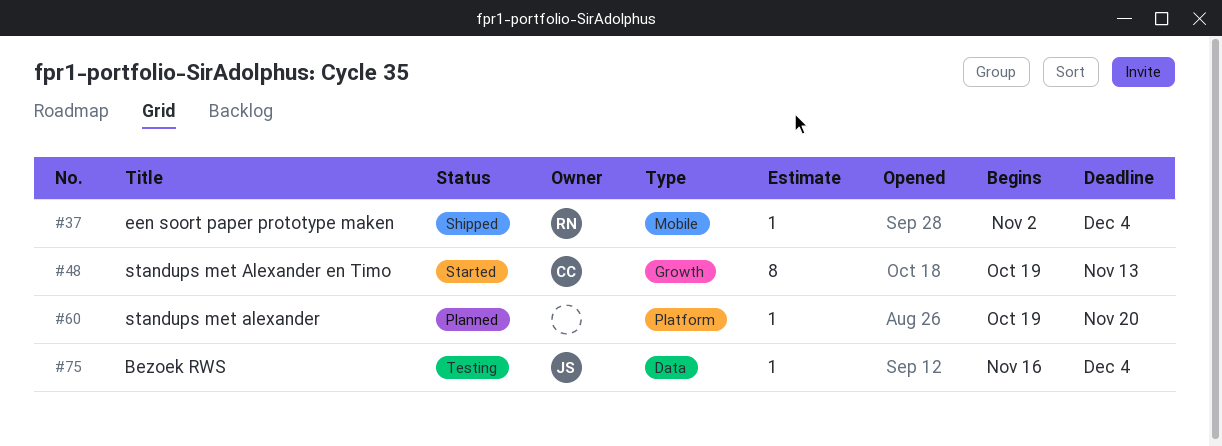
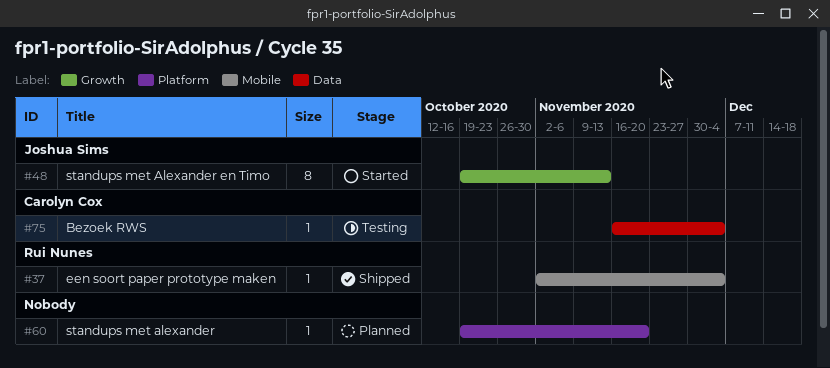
#48, owner: Carolyn Cox -> Joshua Sims
#75, owner: Joshua Sims -> Carolyn Cox

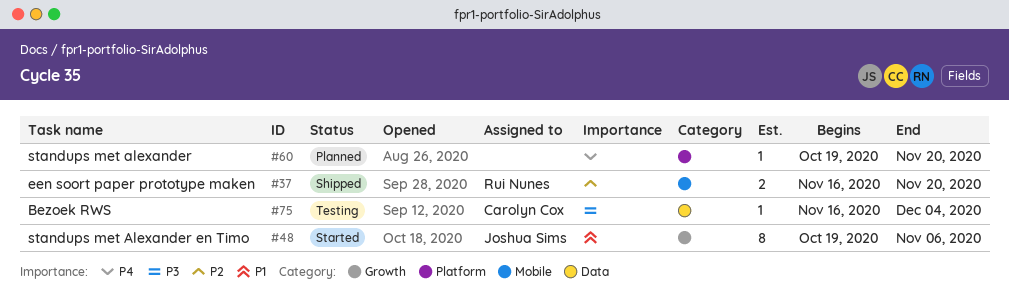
#37, estimate: 1 -> 2
#37, start: Nov 2 -> Nov 16
#37, due: Dec 4 -> Nov 20
#48, due: Nov 13 -> Nov 6

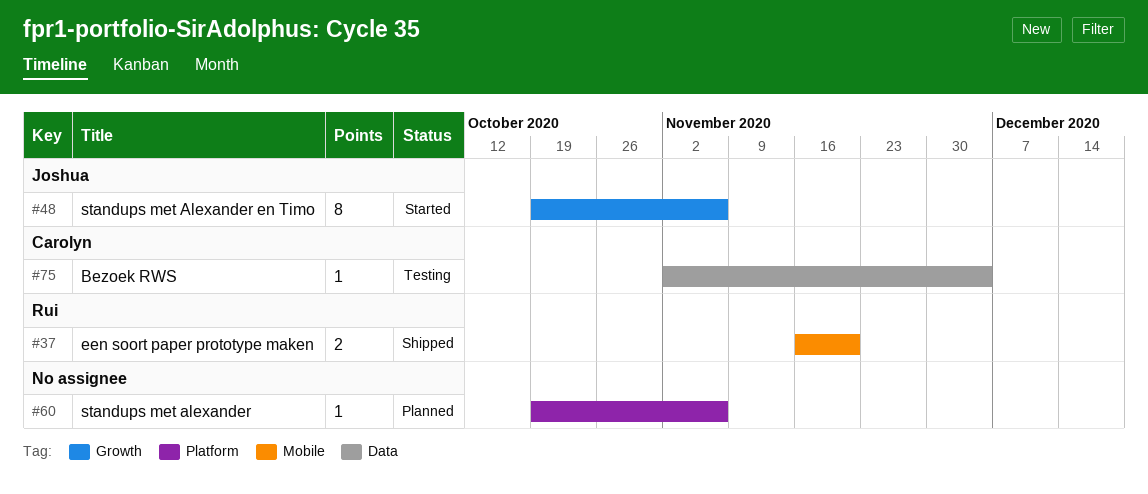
#60, due: Nov 20 -> Nov 6
#75, start: Nov 16 -> Nov 2

